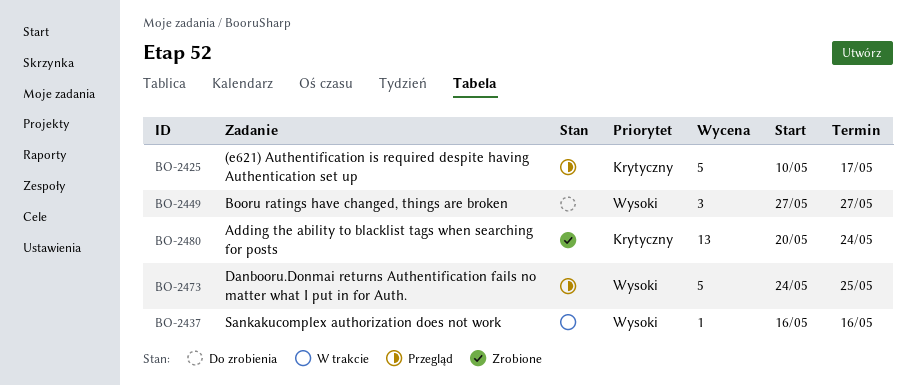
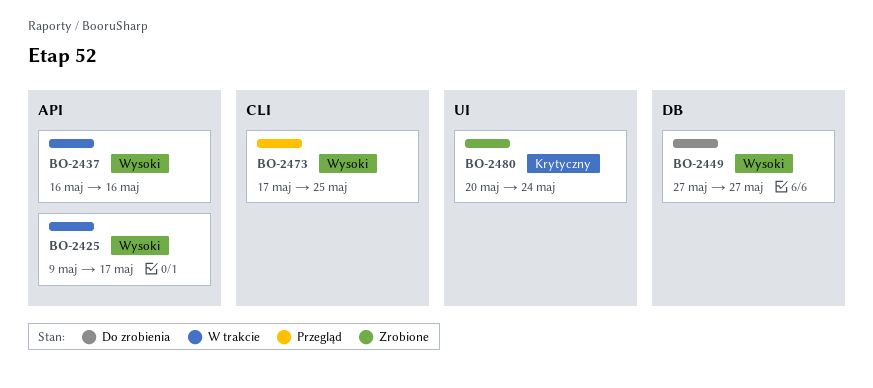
BO-2425, status: Przegląd -> W trakcie
BO-2425, priority: Krytyczny -> Wysoki
BO-2425, start: May 10 -> May 9
BO-2473, start: May 24 -> May 17

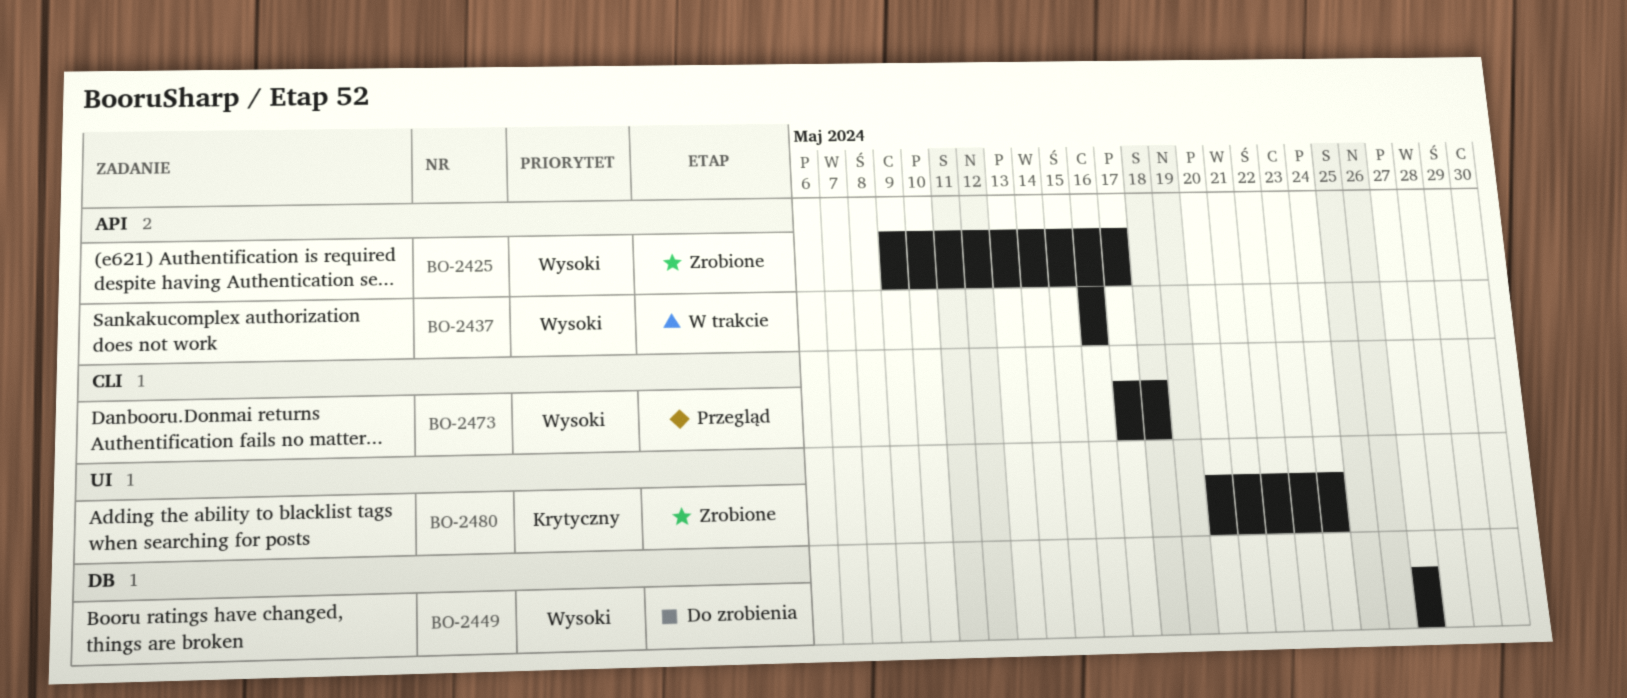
BO-2425, status: W trakcie -> Zrobione
BO-2473, due: May 25 -> May 18

